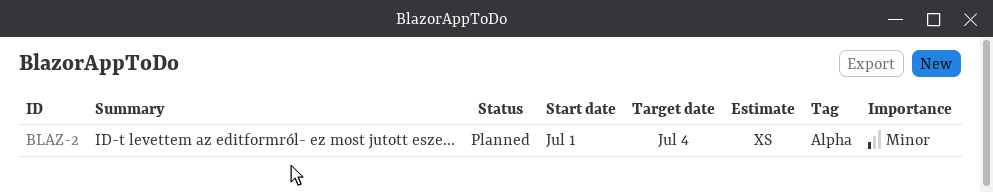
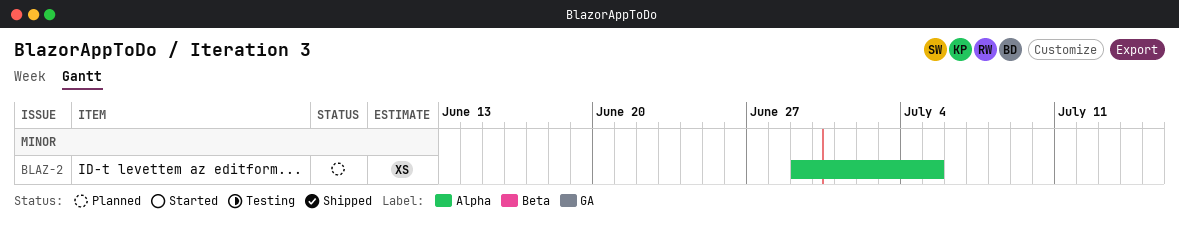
BLAZ-2, start: Jul 1 -> Jun 29
BLAZ-2, due: Jul 4 -> Jul 5

